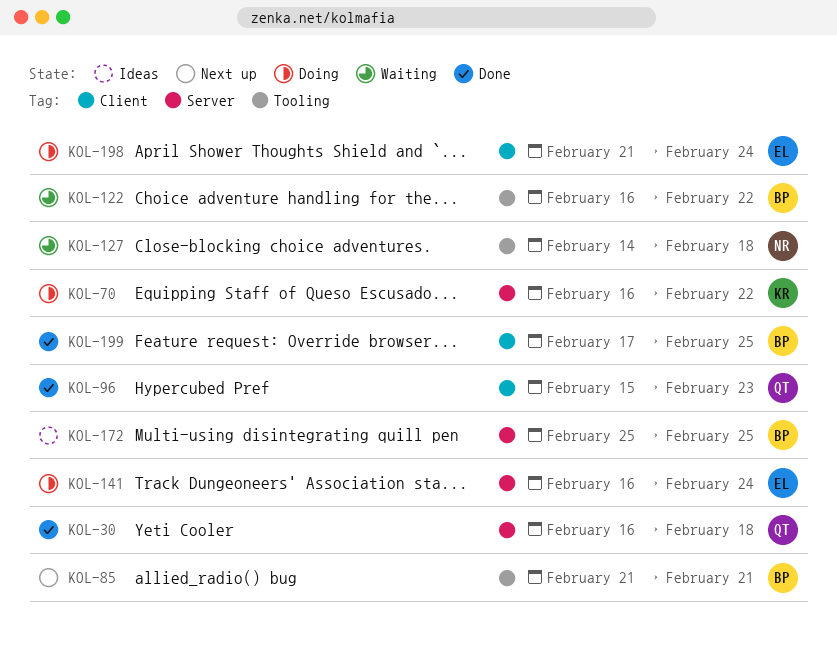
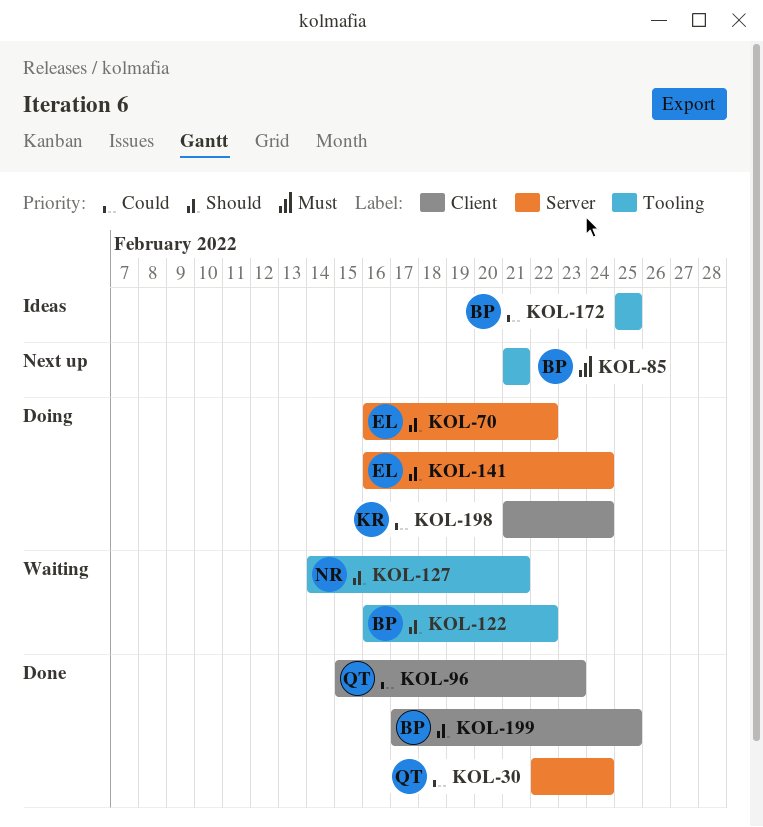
KOL-30, start: Feb 16 -> Feb 22
KOL-30, due: Feb 18 -> Feb 24
KOL-70, owner: KR -> EL
KOL-127, due: Feb 18 -> Feb 21
KOL-172, label: Server -> Tooling
KOL-198, owner: EL -> KR

